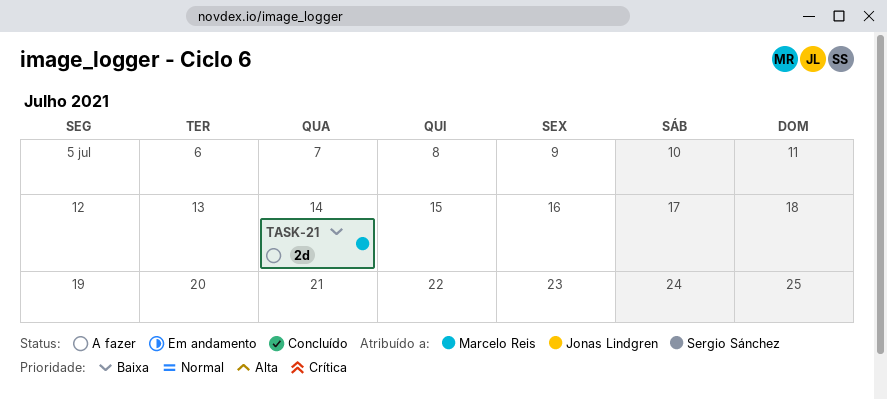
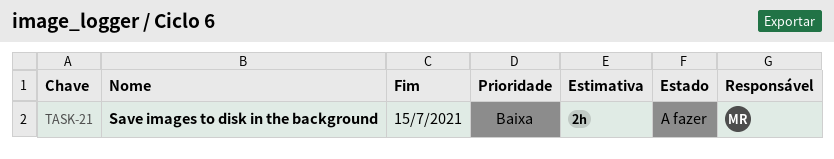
TASK-21, estimate: 2d -> 2h
TASK-21, due: Jul 14 -> Jul 15

